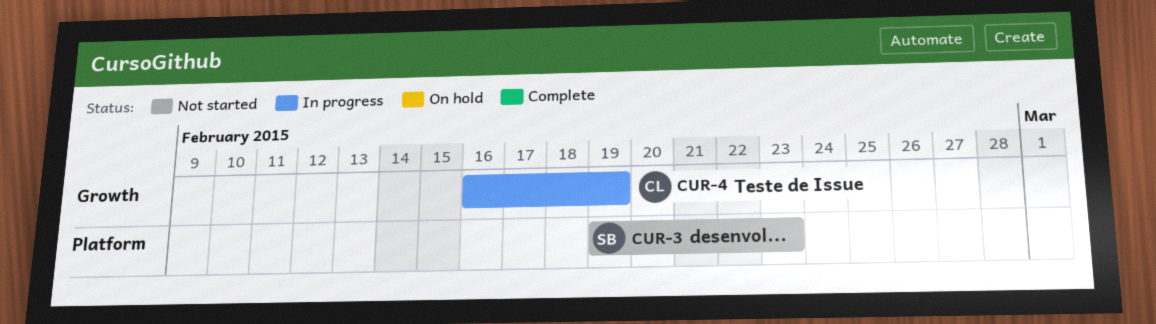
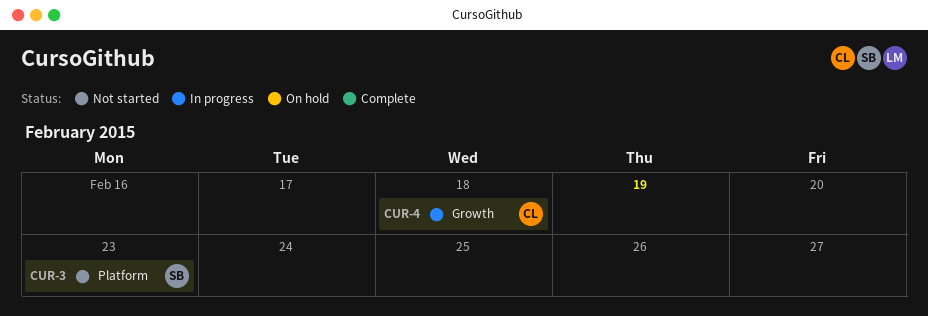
CUR-4, due: Feb 19 -> Feb 18

